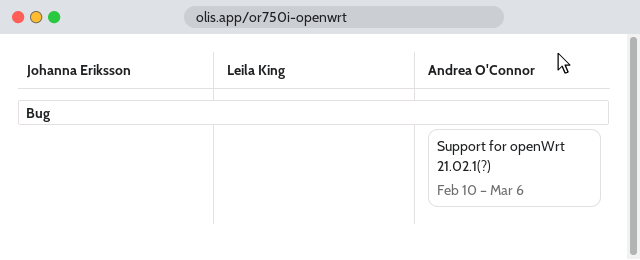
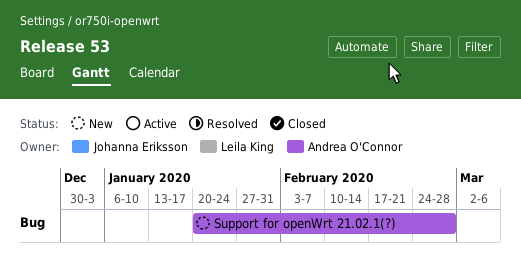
Support for openWrt 21.02.1(?), start: Feb 10 -> Jan 20
Support for openWrt 21.02.1(?), due: Mar 6 -> Feb 28

